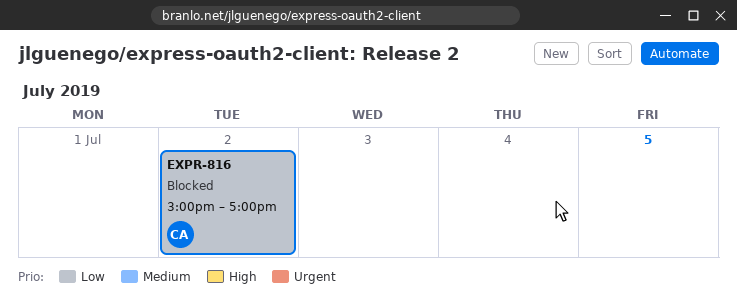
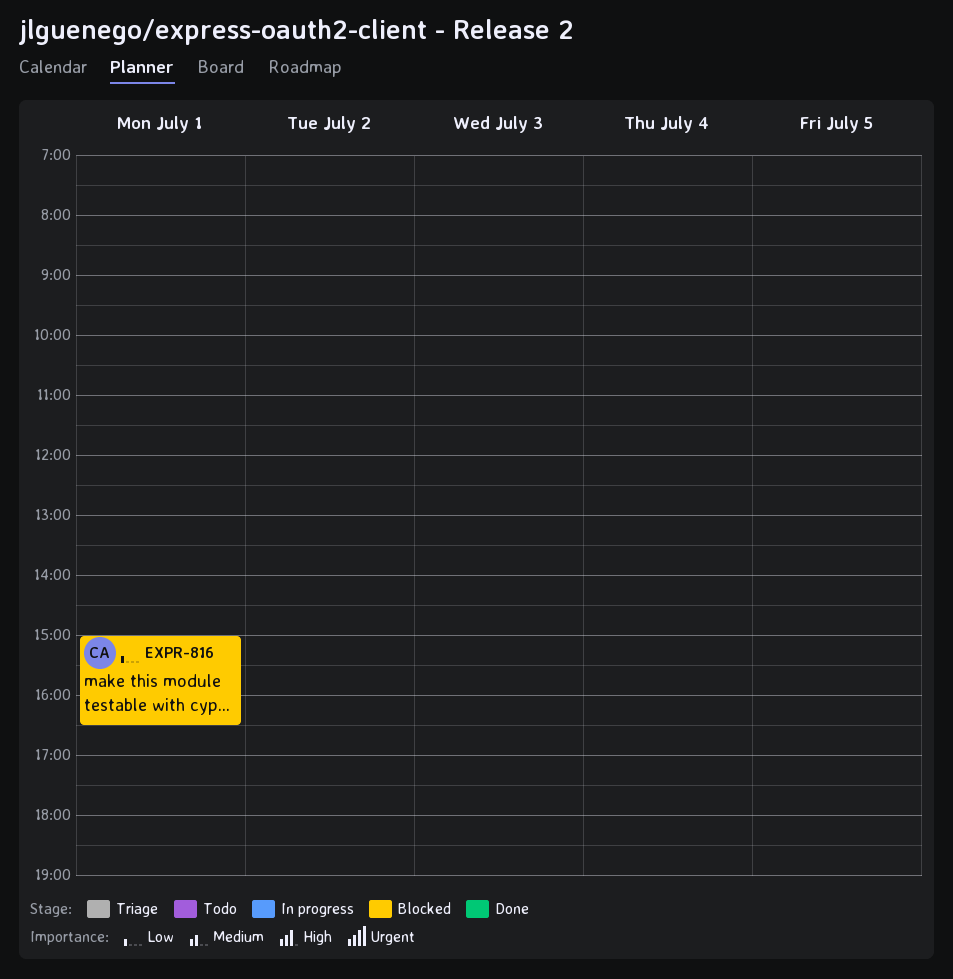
EXPR-816, day: Jul 2 -> Jul 1
EXPR-816, ends: 17:00 -> 16:30

